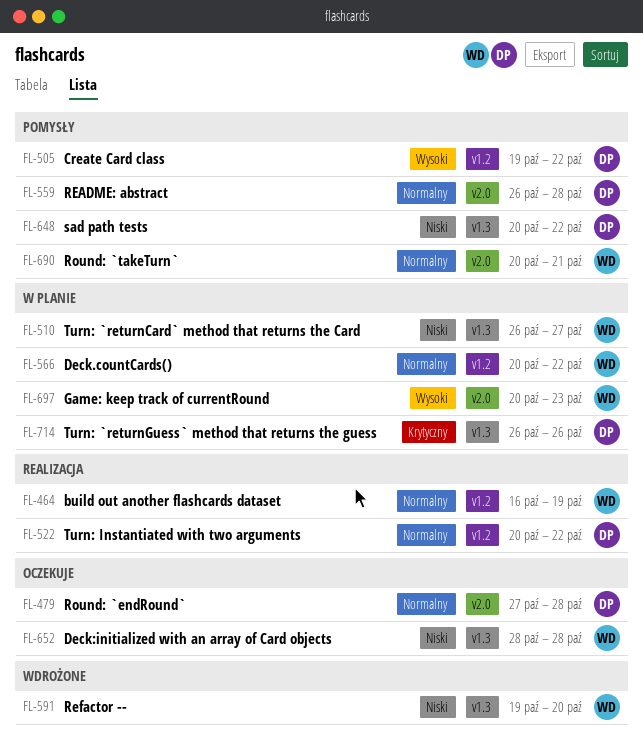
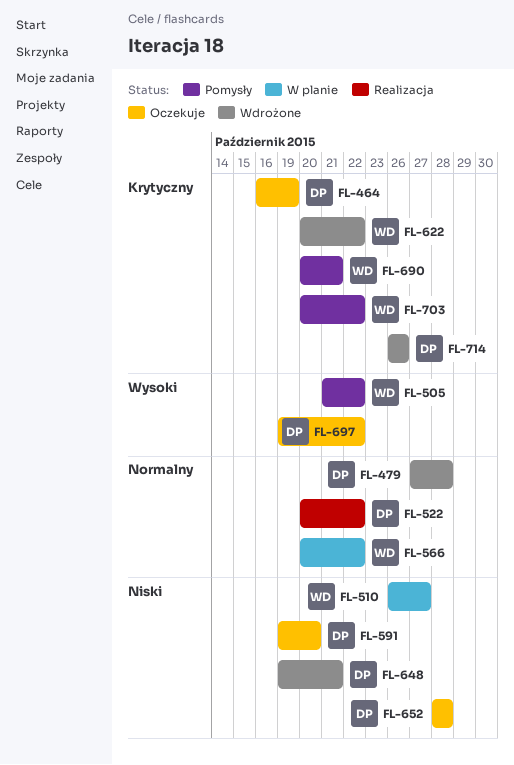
FL-464, status: Realizacja -> Oczekuje
FL-464, owner: WD -> DP
FL-464, priority: Normalny -> Krytyczny
FL-479, status: Oczekuje -> Wdrożone
FL-505, owner: DP -> WD
FL-505, start: Oct 19 -> Oct 21
FL-559: present -> none
FL-591, status: Wdrożone -> Oczekuje
FL-591, owner: WD -> DP
FL-622: none -> present
FL-648, status: Pomysły -> Wdrożone
FL-648, start: Oct 20 -> Oct 19
FL-648, due: Oct 22 -> Oct 21
FL-652, owner: WD -> DP
FL-690, priority: Normalny -> Krytyczny
FL-697, status: W planie -> Oczekuje
FL-697, owner: WD -> DP
FL-697, start: Oct 20 -> Oct 19
FL-697, due: Oct 23 -> Oct 22
FL-703: none -> present
FL-714, status: W planie -> Wdrożone

